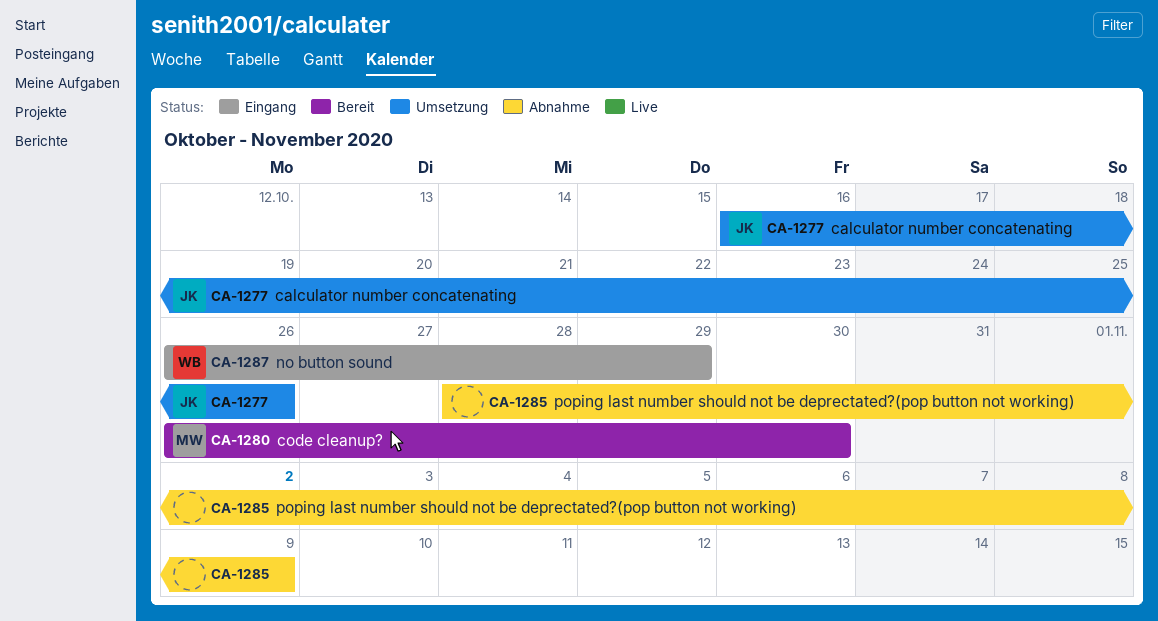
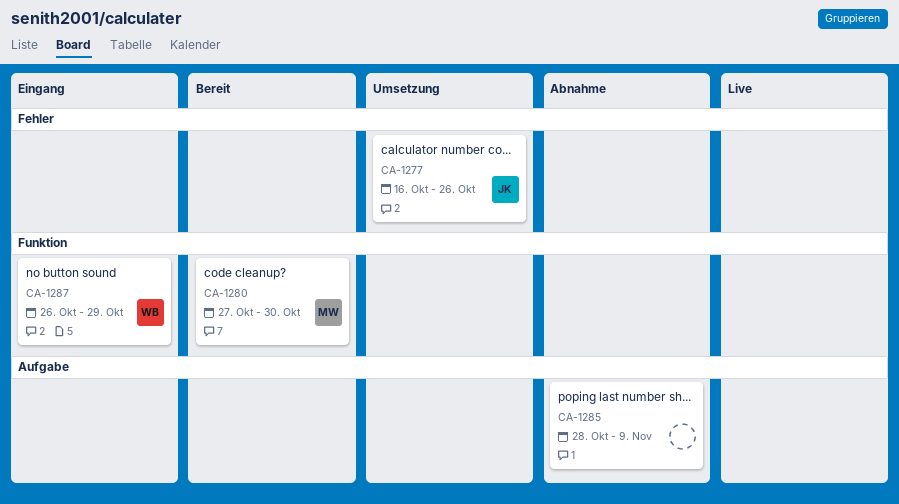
CA-1280, start: Oct 26 -> Oct 27

